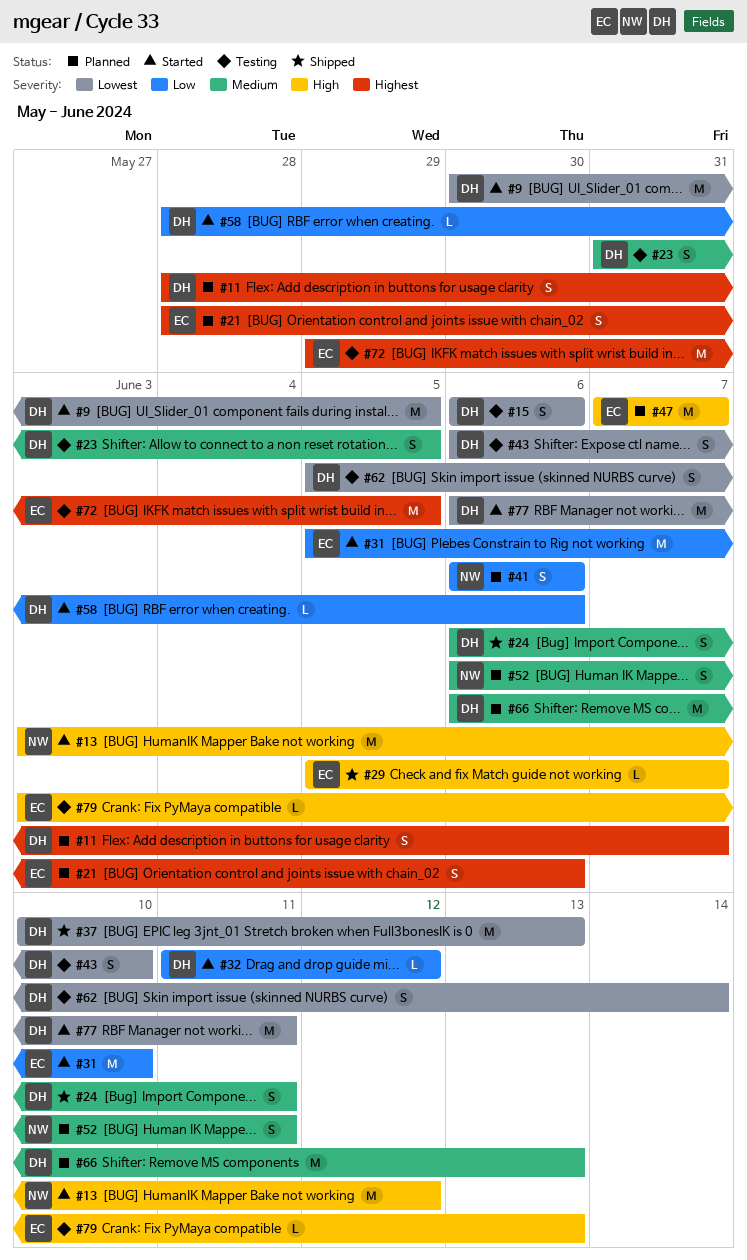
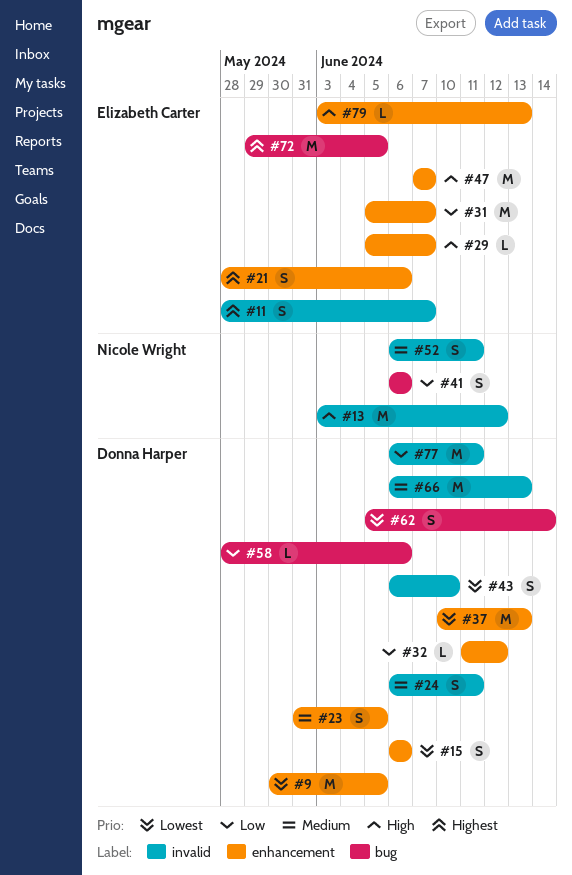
#11, owner: Donna Harper -> Elizabeth Carter
#31, due: Jun 10 -> Jun 7
#77, priority: Lowest -> Low

